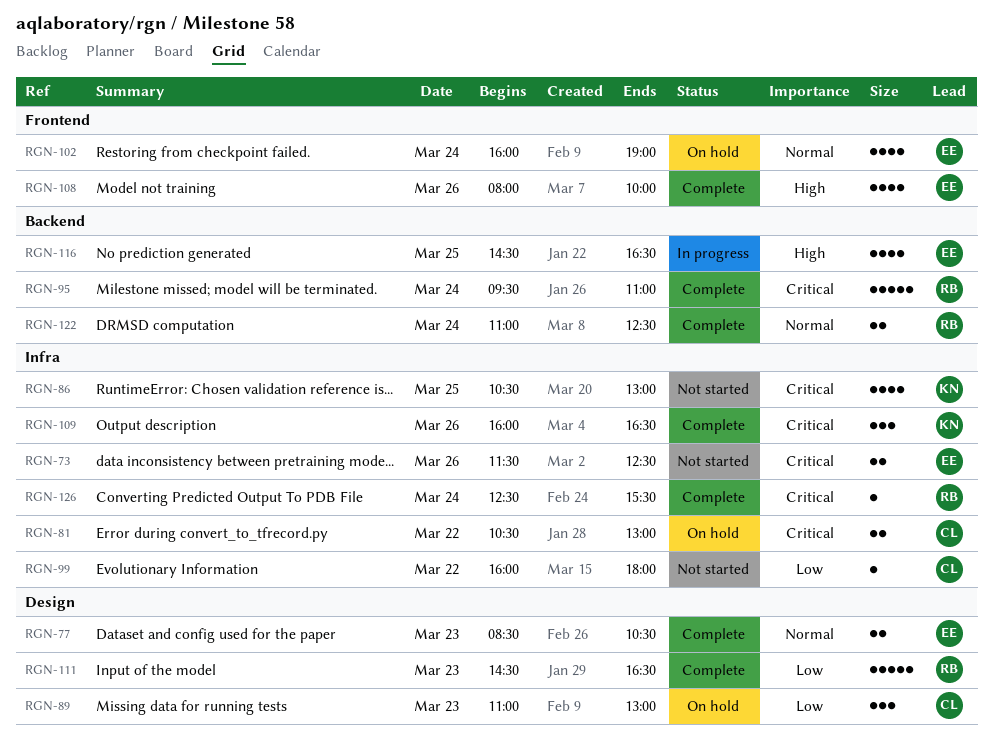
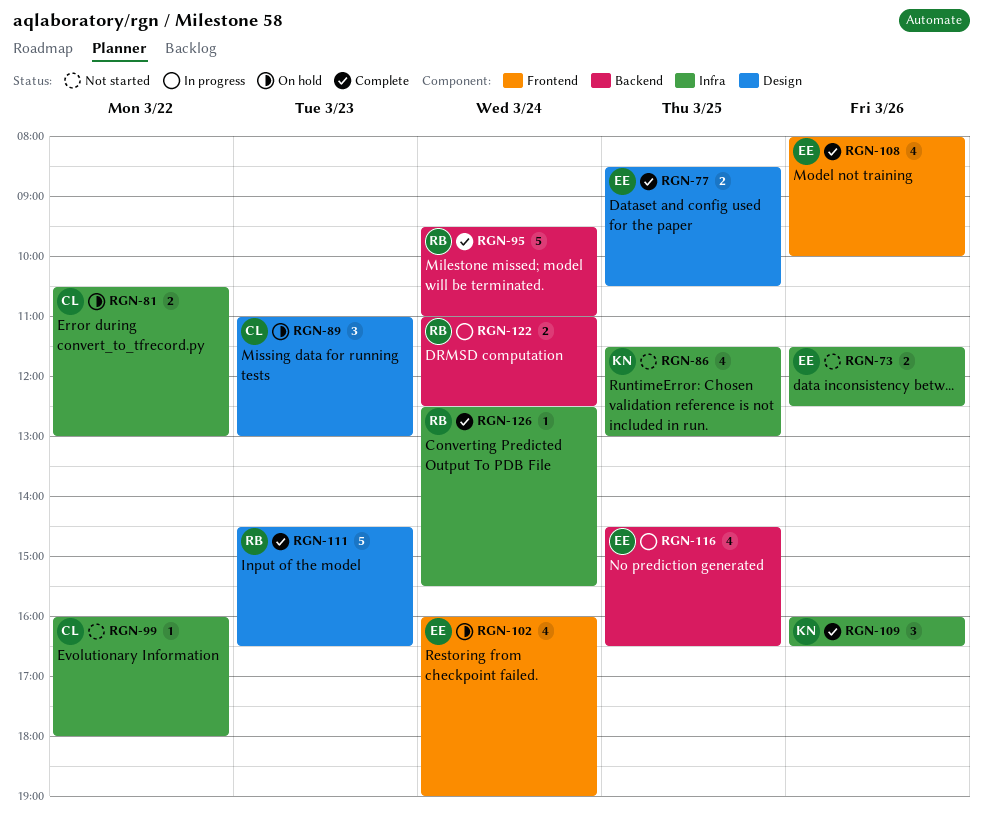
RGN-77, day: Mar 23 -> Mar 25
RGN-86, begins: 10:30 -> 11:30
RGN-122, status: Complete -> In progress

